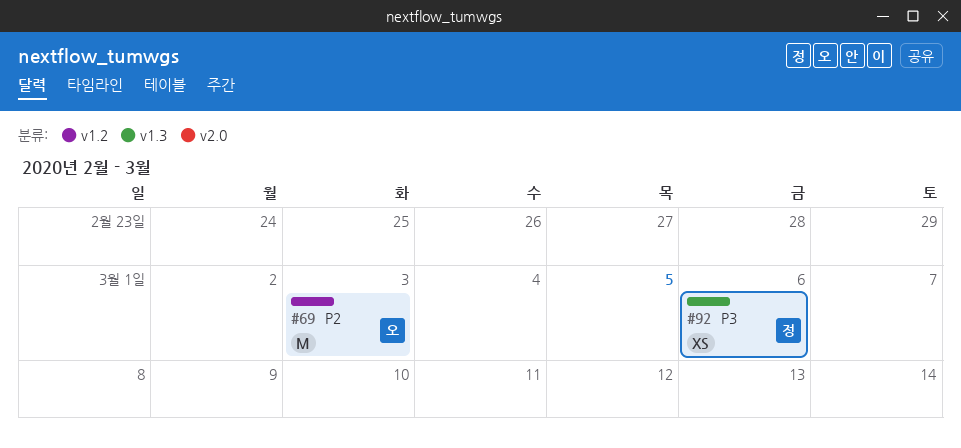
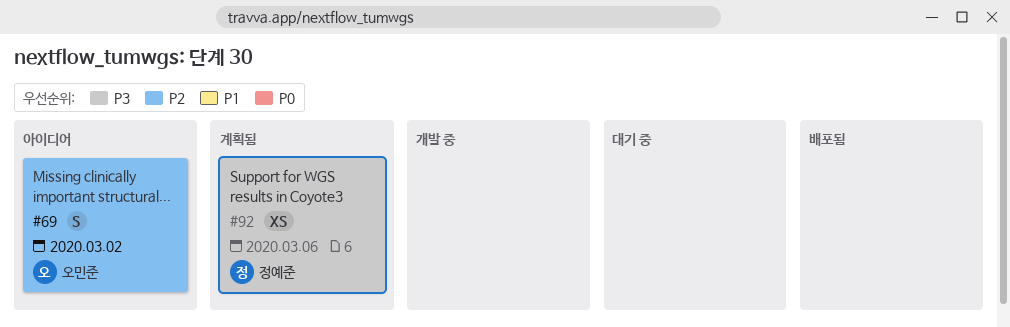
#69, estimate: M -> S
#69, due: Mar 3 -> Mar 2

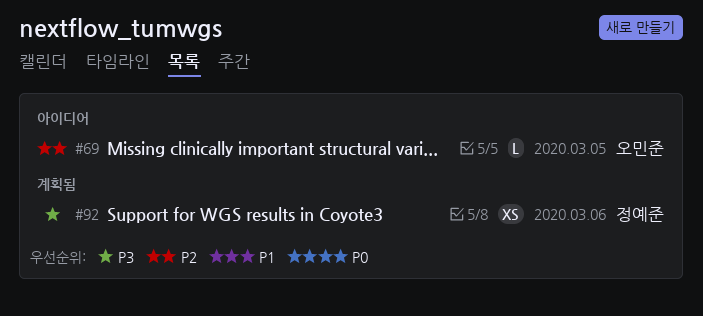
#69, estimate: S -> L
#69, due: Mar 2 -> Mar 5

